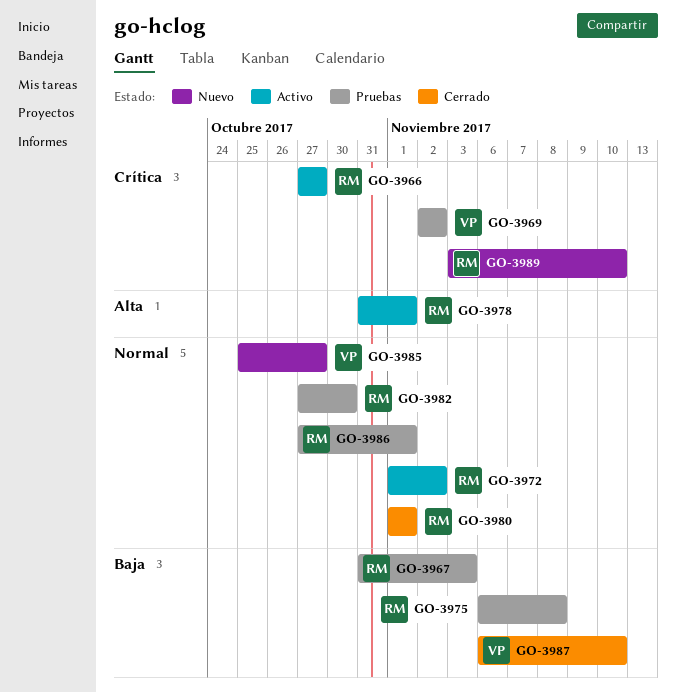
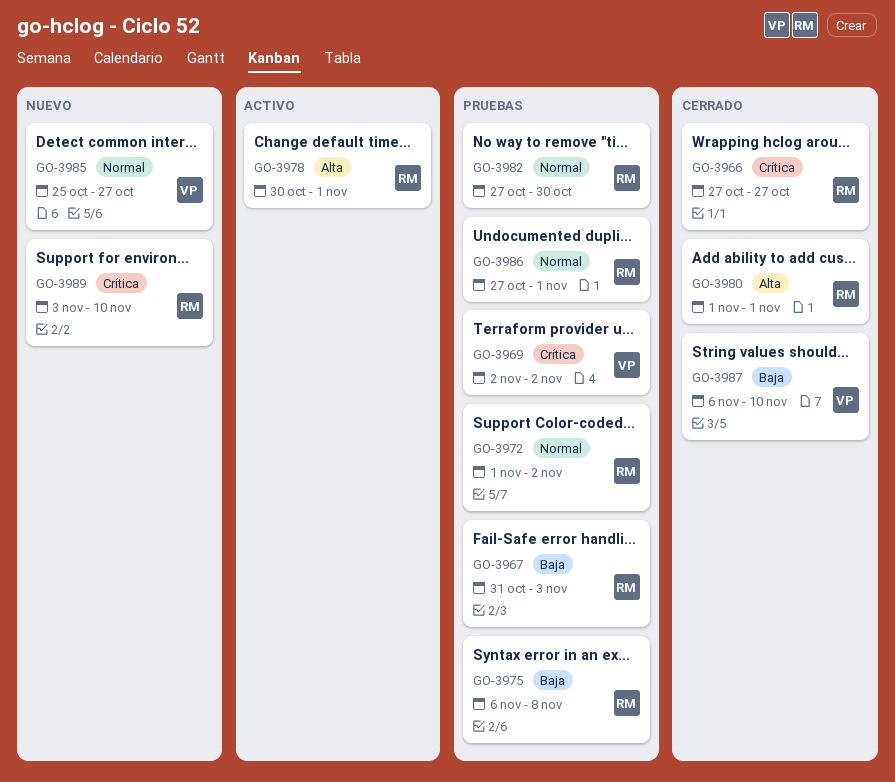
GO-3966, status: Activo -> Cerrado
GO-3972, status: Activo -> Pruebas
GO-3978, start: Oct 31 -> Oct 30
GO-3980, priority: Normal -> Alta

